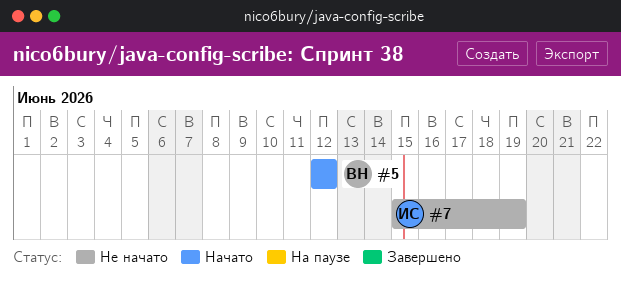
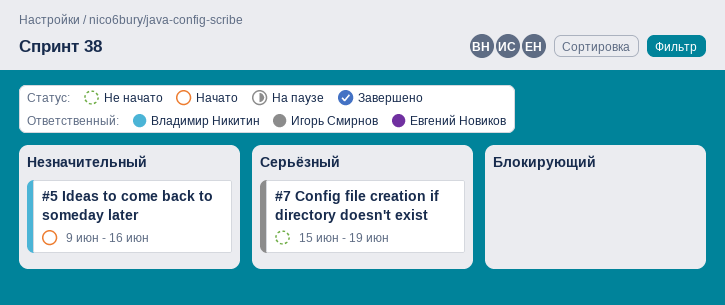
#5, start: Jun 12 -> Jun 9
#5, due: Jun 12 -> Jun 16

